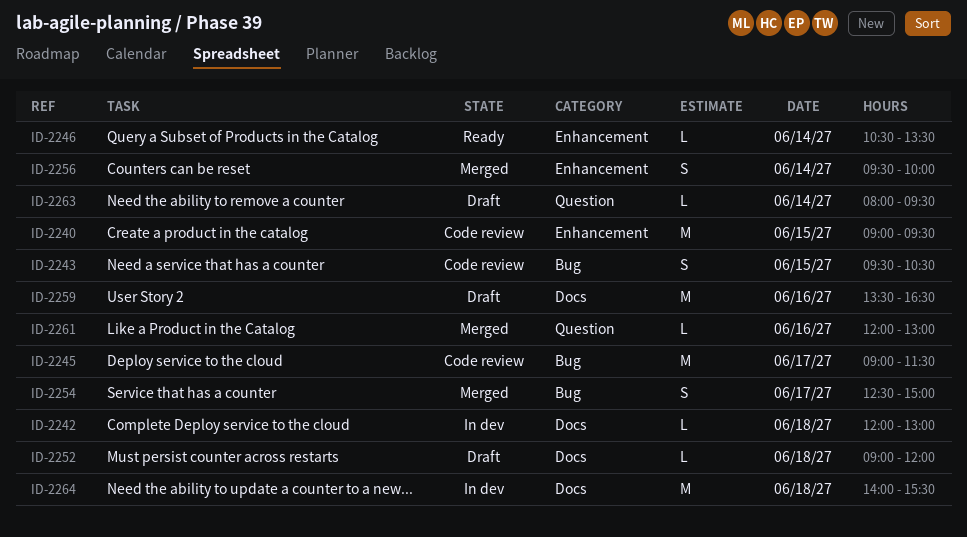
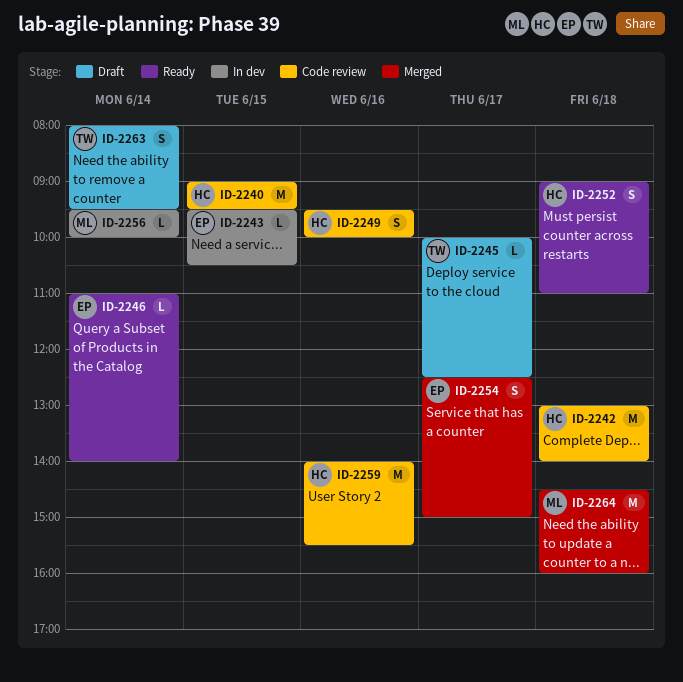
ID-2242, status: In dev -> Code review
ID-2242, estimate: L -> M
ID-2242, begins: 12:00 -> 13:00
ID-2242, ends: 13:00 -> 14:00
ID-2243, status: Code review -> In dev
ID-2243, estimate: S -> L
ID-2245, status: Code review -> Draft
ID-2245, estimate: M -> L
ID-2245, begins: 09:00 -> 10:00
ID-2245, ends: 11:30 -> 12:30
ID-2246, begins: 10:30 -> 11:00
ID-2246, ends: 13:30 -> 14:00
ID-2249: none -> present
ID-2252, status: Draft -> Ready
ID-2252, estimate: L -> S
ID-2252, ends: 12:00 -> 11:00
ID-2256, status: Merged -> In dev
ID-2256, estimate: S -> L
ID-2259, status: Draft -> Code review
ID-2259, begins: 13:30 -> 14:00
ID-2259, ends: 16:30 -> 15:30
ID-2261: present -> none
ID-2263, estimate: L -> S
ID-2264, status: In dev -> Merged
ID-2264, begins: 14:00 -> 14:30
ID-2264, ends: 15:30 -> 16:00

